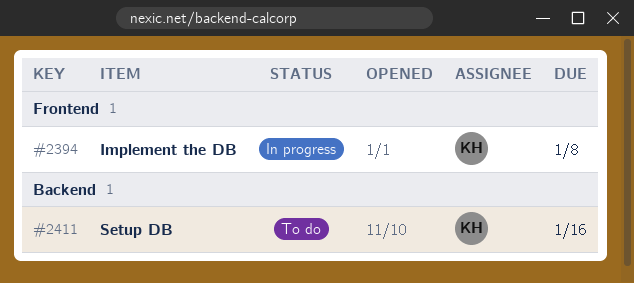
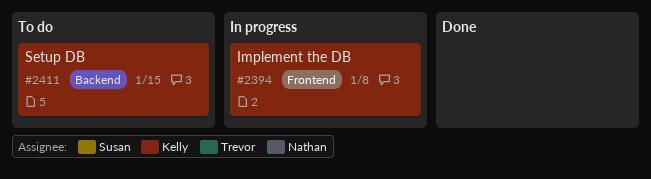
#2411, due: Jan 16 -> Jan 15

